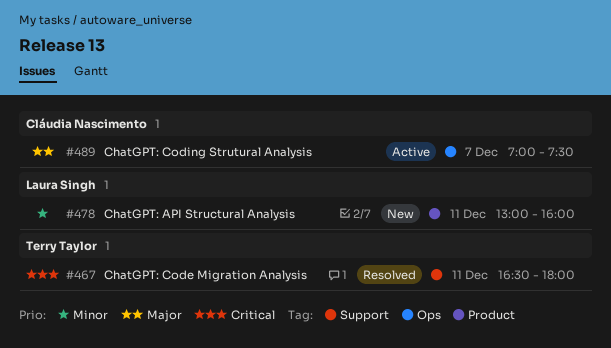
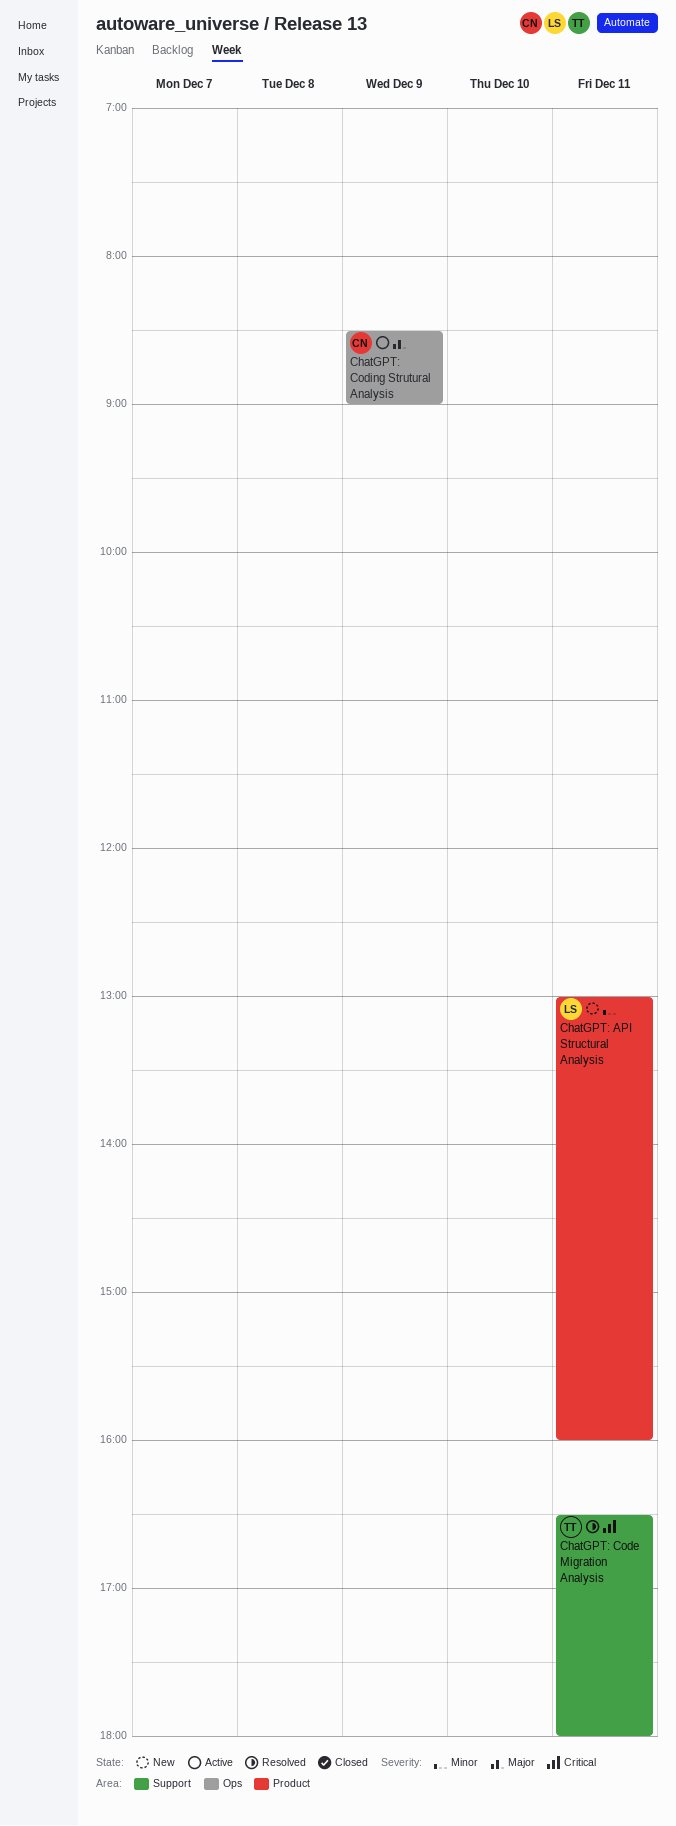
ChatGPT: Coding Strutural Analysis, day: Dec 7 -> Dec 9
ChatGPT: Coding Strutural Analysis, begins: 07:00 -> 08:30
ChatGPT: Coding Strutural Analysis, ends: 07:30 -> 09:00

